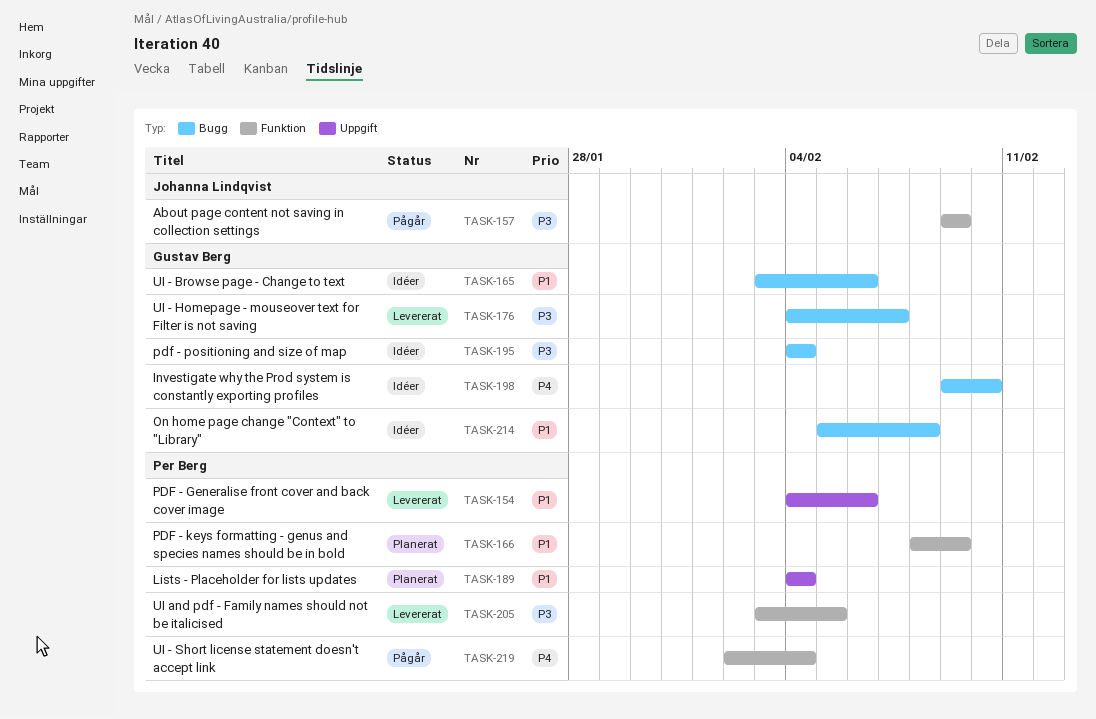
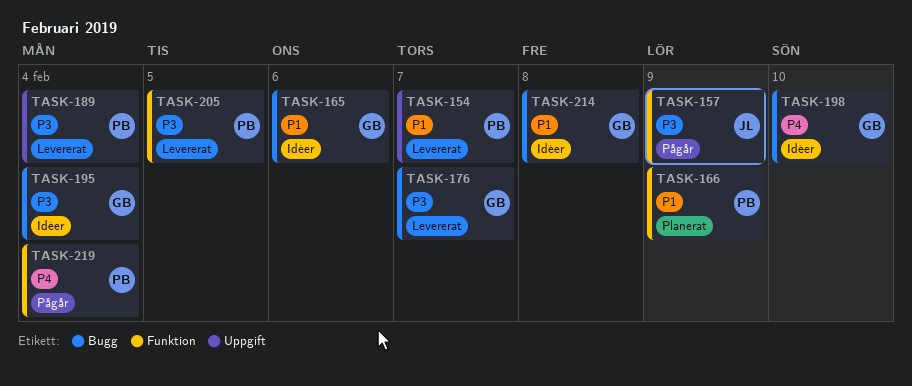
TASK-154, due: Feb 6 -> Feb 7
TASK-189, status: Planerat -> Levererat
TASK-189, priority: P1 -> P3

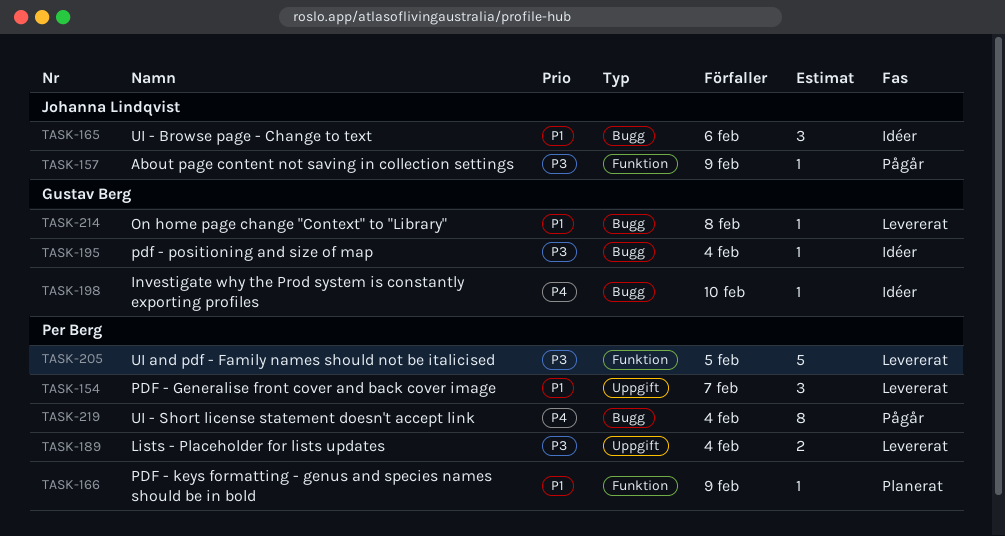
TASK-165, owner: Gustav Berg -> Johanna Lindqvist
TASK-176: present -> none
TASK-214, status: Idéer -> Levererat
TASK-219, label: Funktion -> Bugg

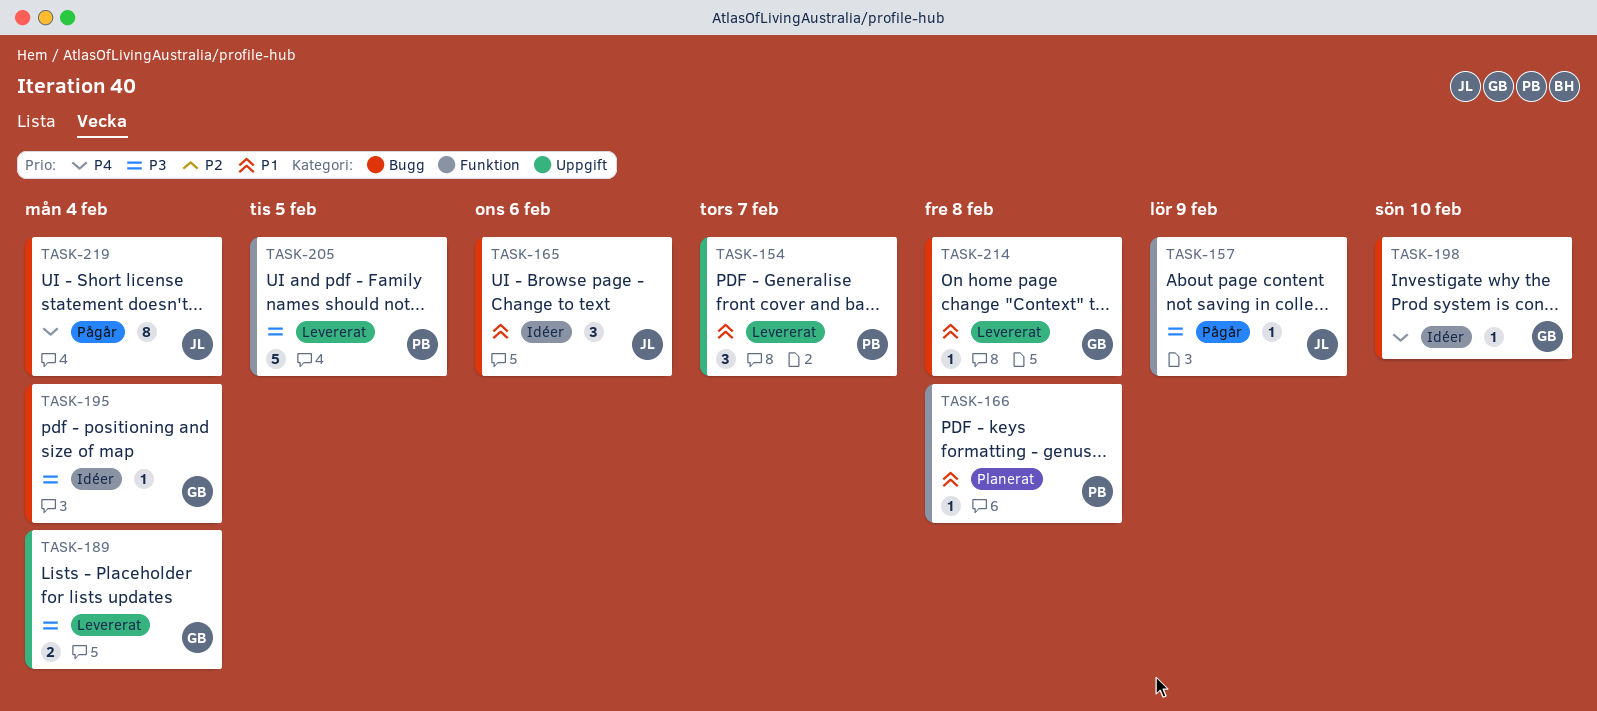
TASK-166, due: Feb 9 -> Feb 8
TASK-189, owner: Per Berg -> Gustav Berg
TASK-219, owner: Per Berg -> Johanna Lindqvist

